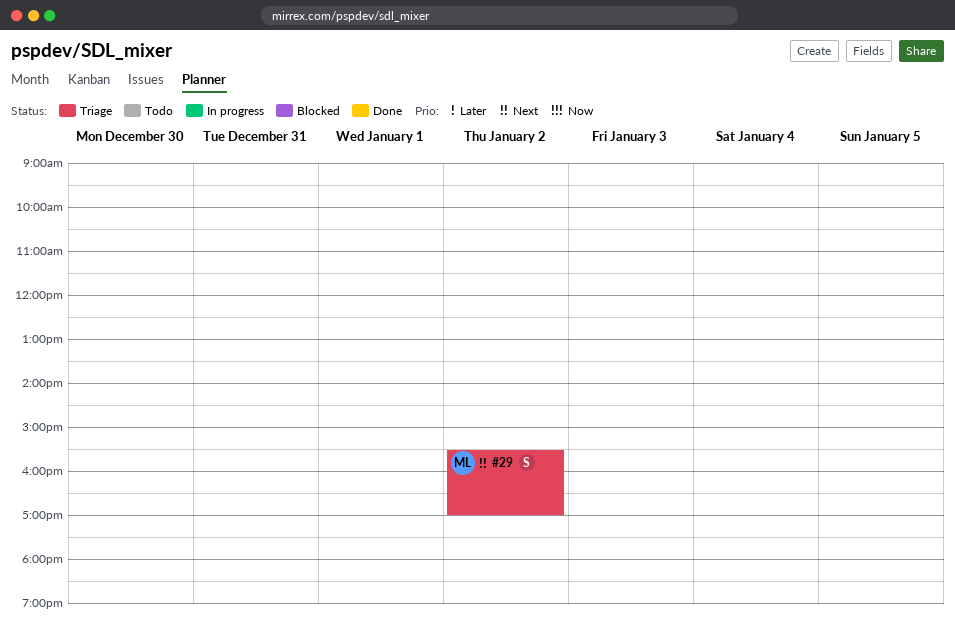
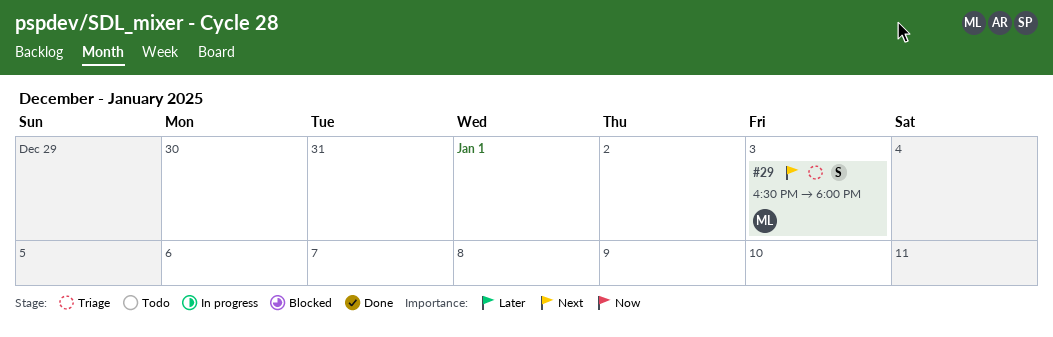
#29, day: Jan 2 -> Jan 3
#29, begins: 15:30 -> 16:30
#29, ends: 17:00 -> 18:00

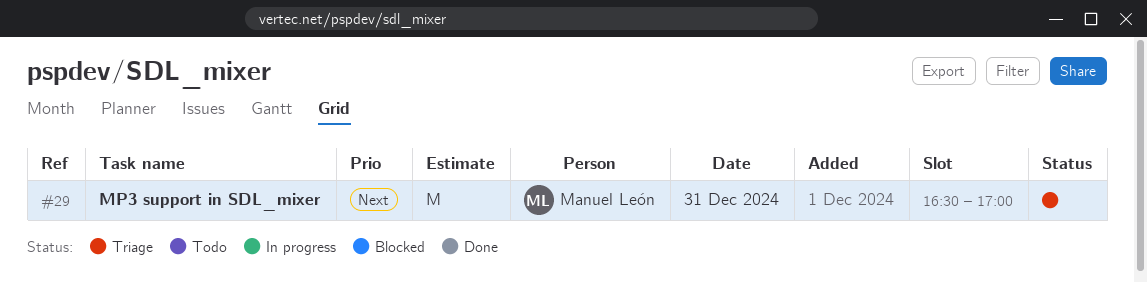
#29, estimate: S -> M
#29, day: Jan 3 -> Dec 31
#29, ends: 18:00 -> 17:00

